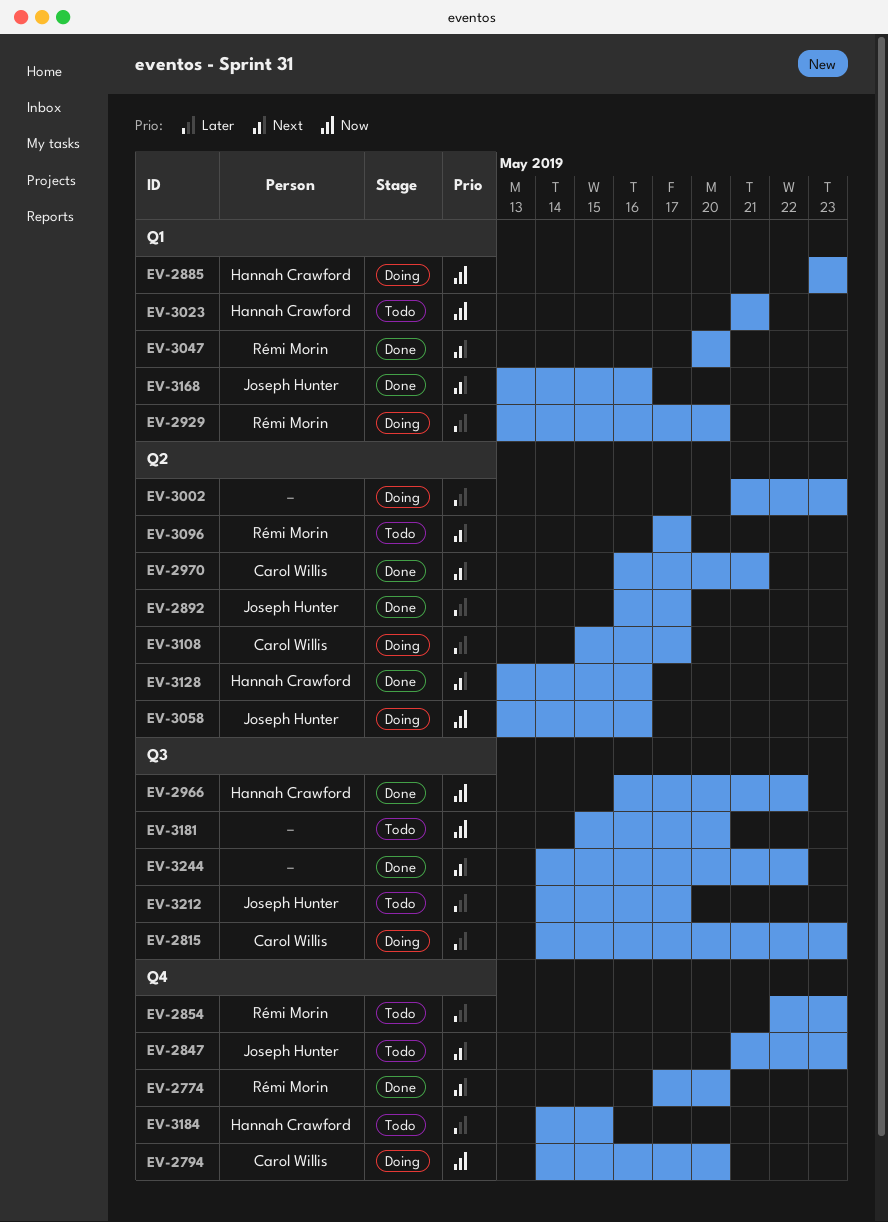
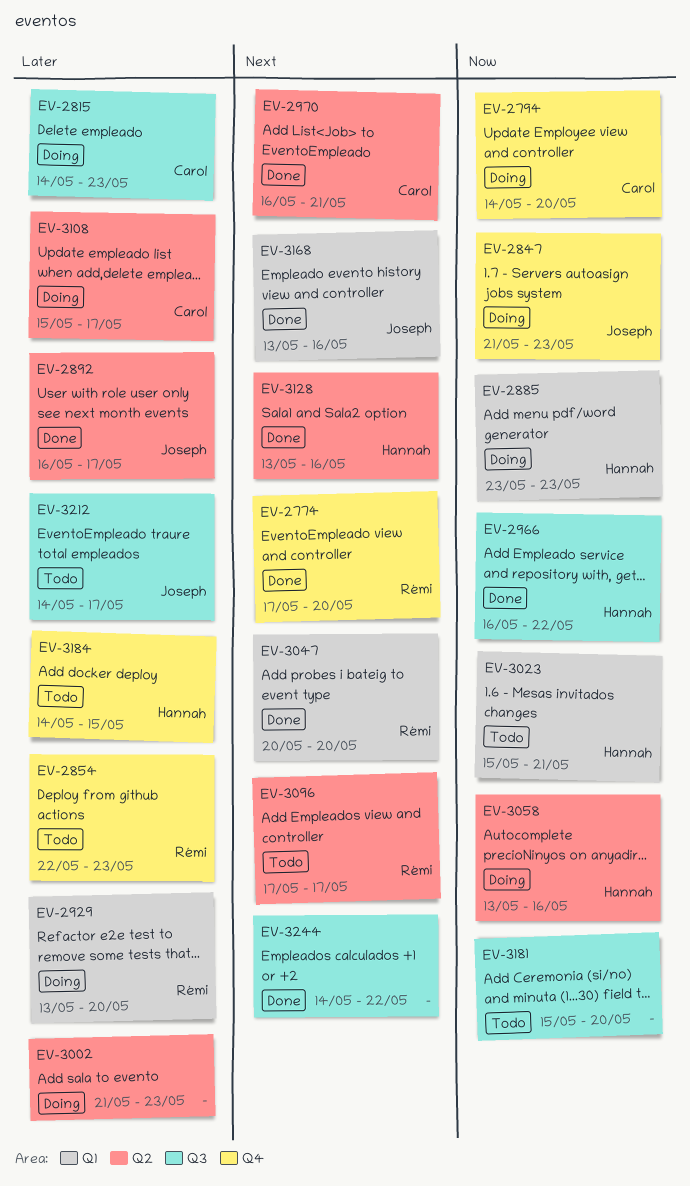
EV-2847, status: Todo -> Doing
EV-2847, priority: Next -> Now
EV-3023, start: May 21 -> May 15
EV-3058, owner: Joseph Hunter -> Hannah Crawford

